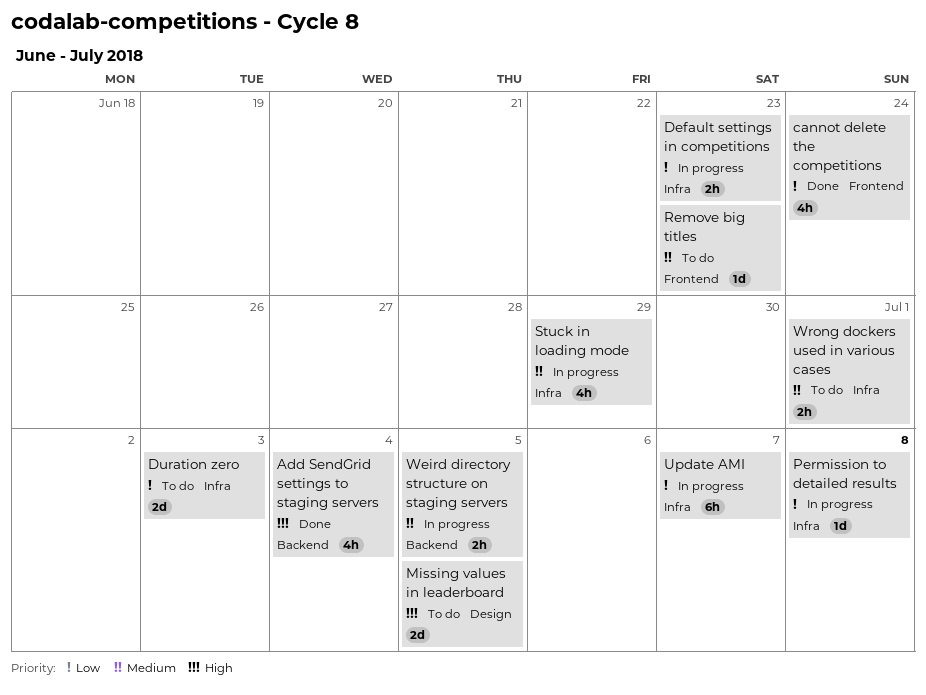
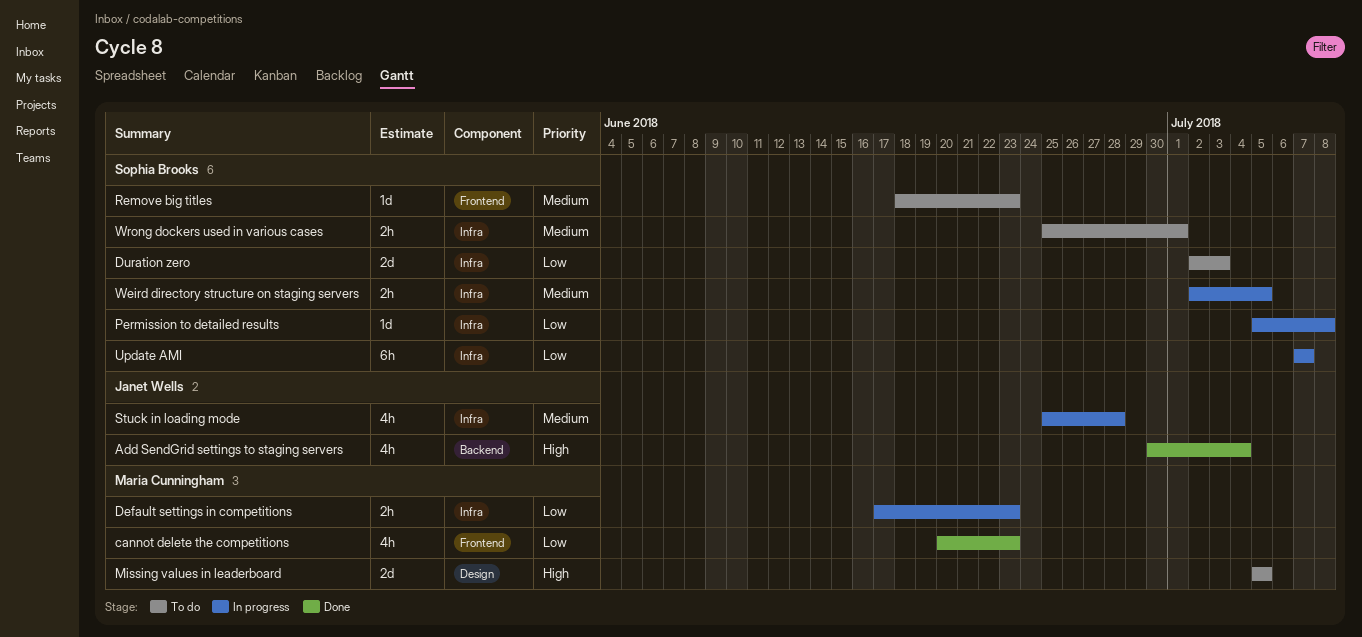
cannot delete the competitions, due: Jun 24 -> Jun 23
Stuck in loading mode, due: Jun 29 -> Jun 28
Weird directory structure on staging servers, label: Backend -> Infra

